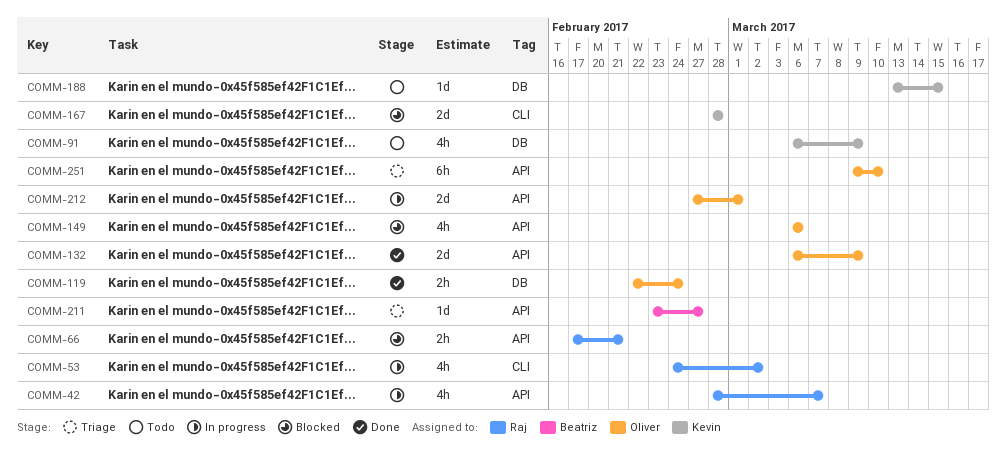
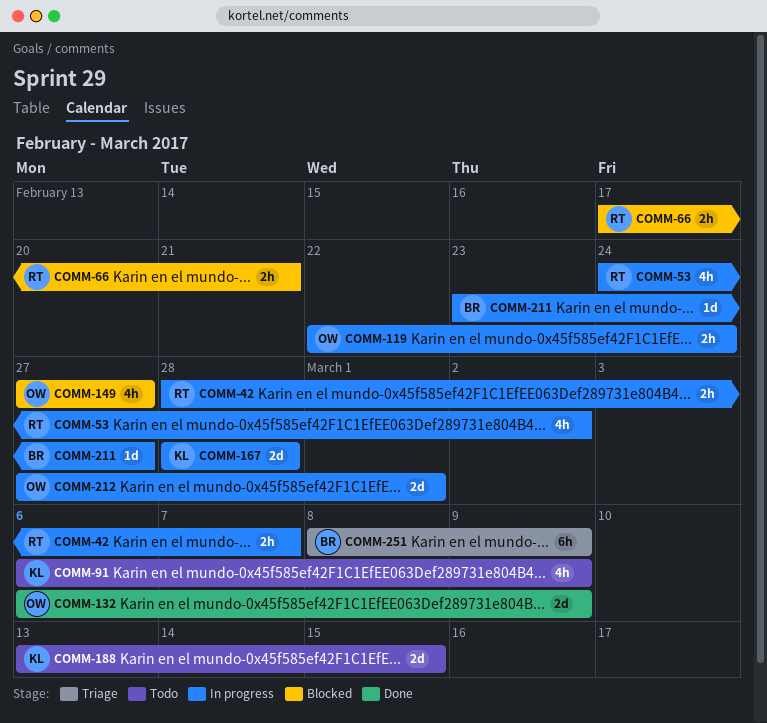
COMM-42, estimate: 4h -> 2h
COMM-119, status: Done -> In progress
COMM-149, start: Mar 6 -> Feb 27
COMM-149, due: Mar 6 -> Feb 27
COMM-167, status: Blocked -> In progress
COMM-188, estimate: 1d -> 2d
COMM-211, status: Triage -> In progress
COMM-251, owner: Oliver -> Beatriz
COMM-251, start: Mar 9 -> Mar 8
COMM-251, due: Mar 10 -> Mar 9

